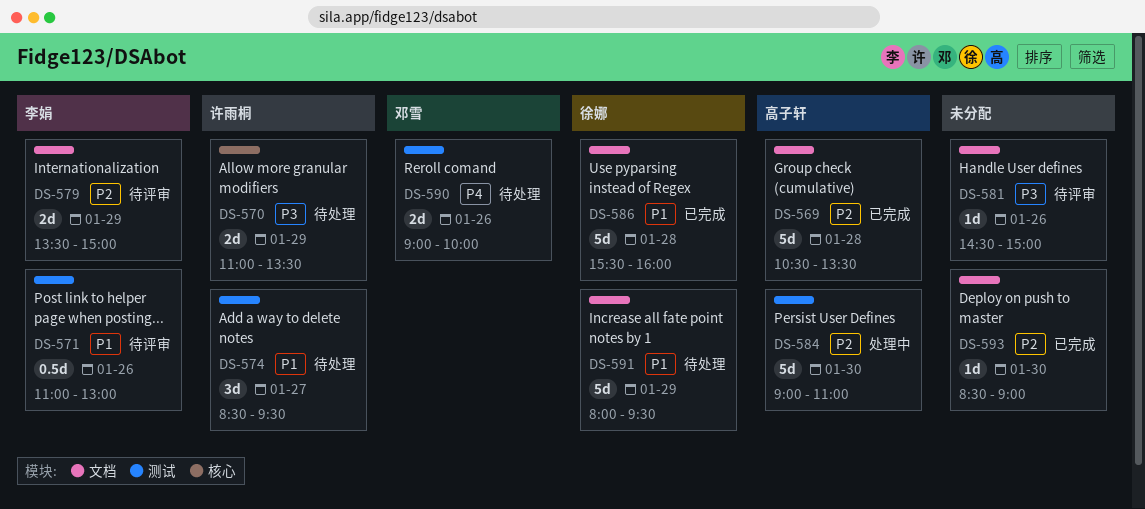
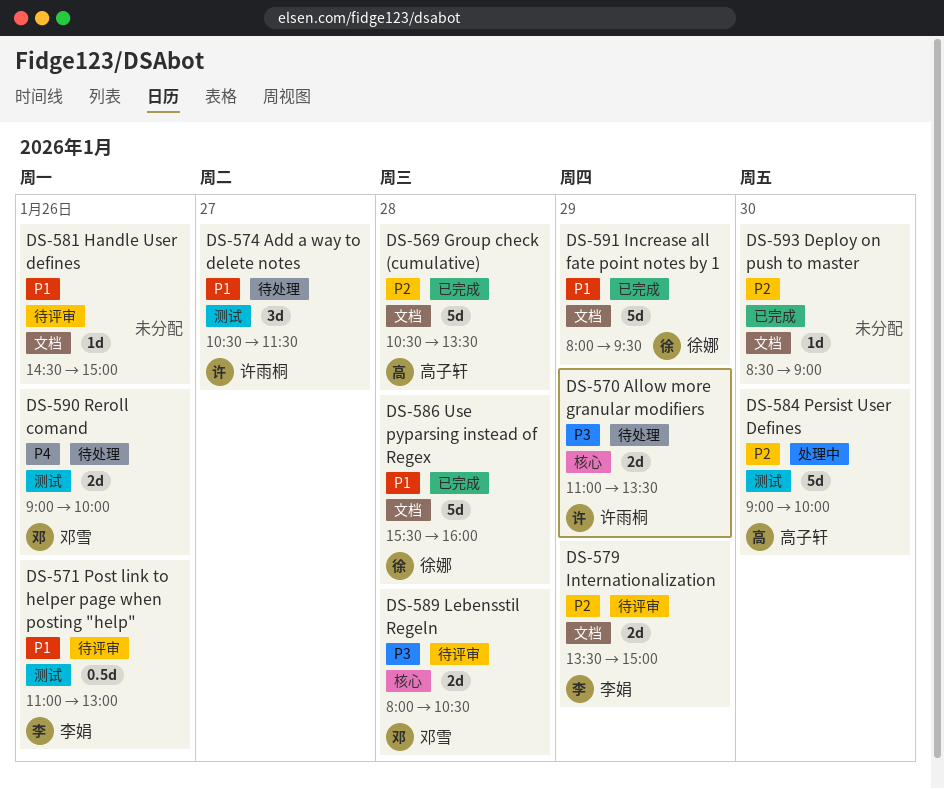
DS-574, begins: 08:30 -> 10:30
DS-574, ends: 09:30 -> 11:30
DS-581, priority: P3 -> P1
DS-584, ends: 11:00 -> 10:00
DS-589: none -> present
DS-591, status: 待处理 -> 已完成

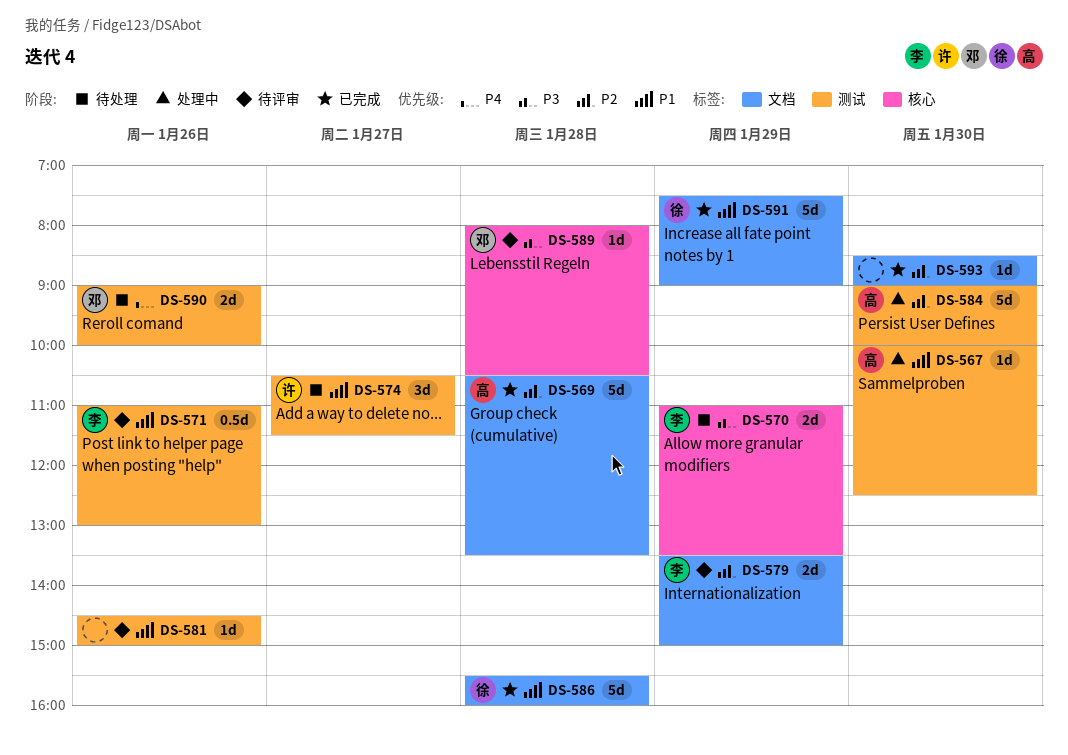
DS-567: none -> present
DS-570, owner: 许雨桐 -> 李娟
DS-581, label: 文档 -> 测试
DS-589, estimate: 2d -> 1d
DS-591, begins: 08:00 -> 07:30
DS-591, ends: 09:30 -> 09:00

